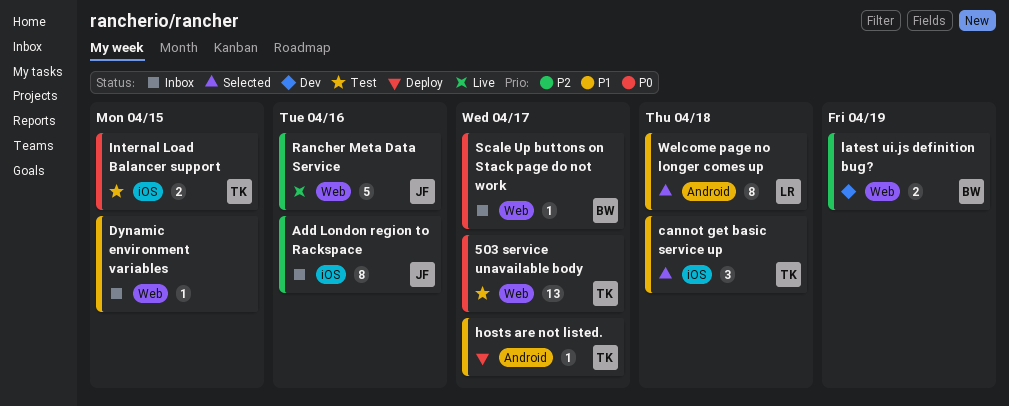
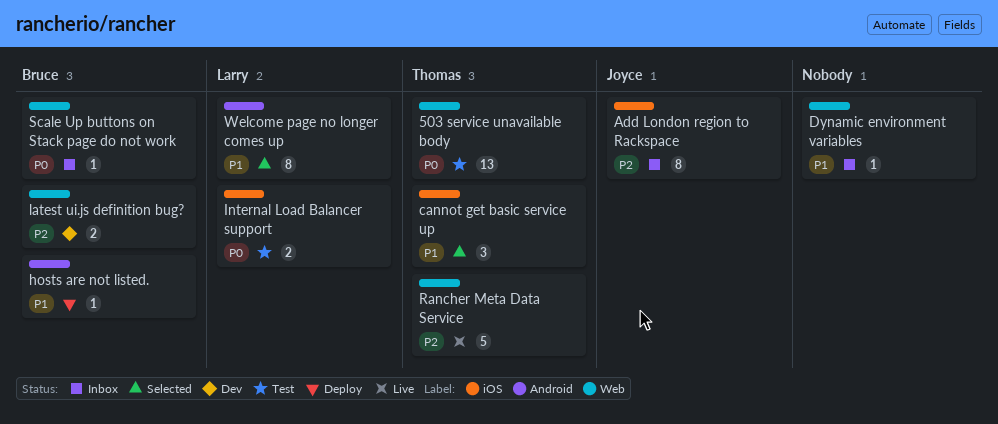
hosts are not listed., owner: Thomas -> Bruce
Internal Load Balancer support, owner: Thomas -> Larry
Rancher Meta Data Service, owner: Joyce -> Thomas

